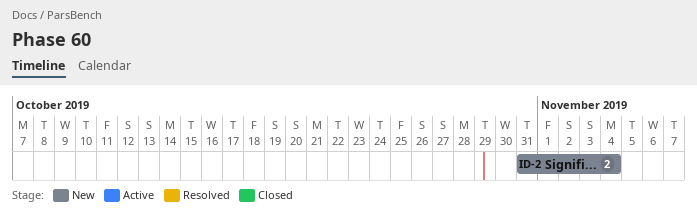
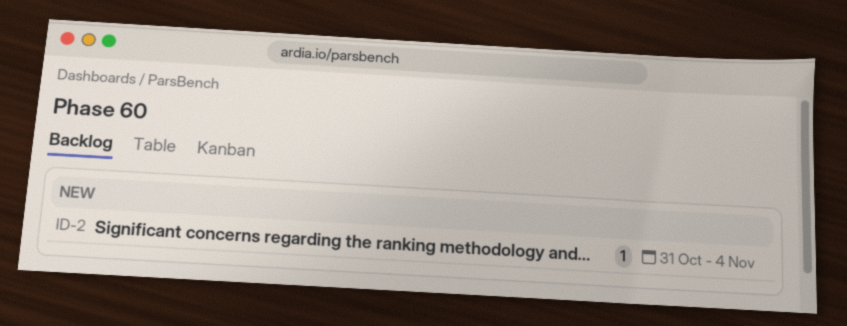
ID-2, estimate: 2 -> 1

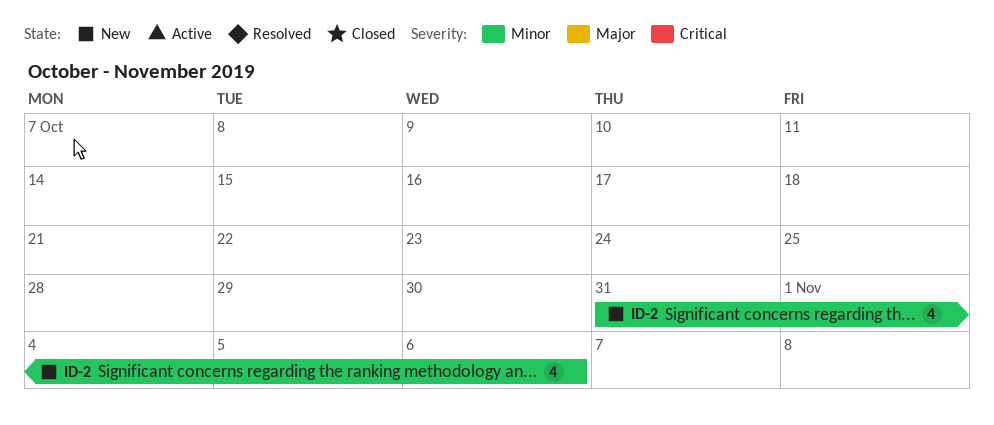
ID-2, estimate: 1 -> 4
ID-2, due: Nov 4 -> Nov 6

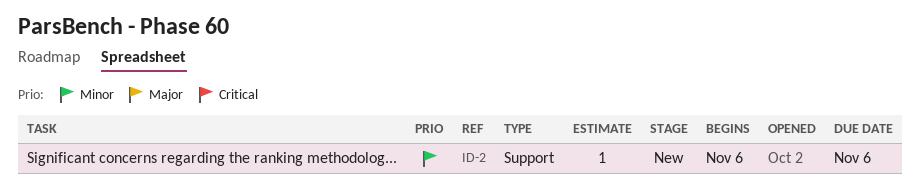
ID-2, estimate: 4 -> 1
ID-2, start: Oct 31 -> Nov 6

